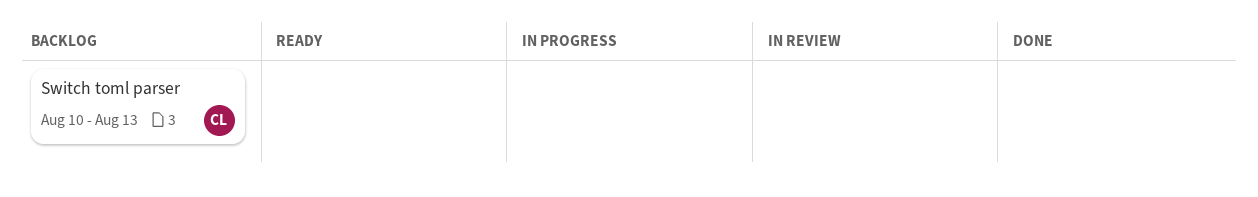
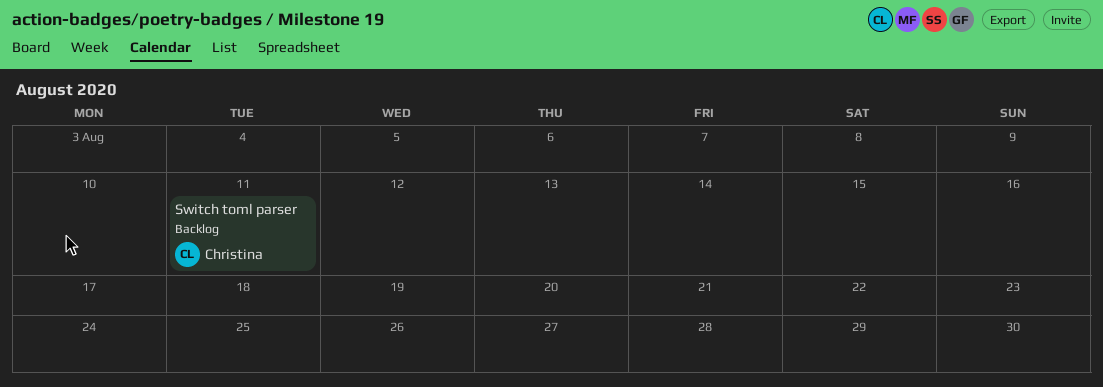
Switch toml parser, due: Aug 13 -> Aug 11

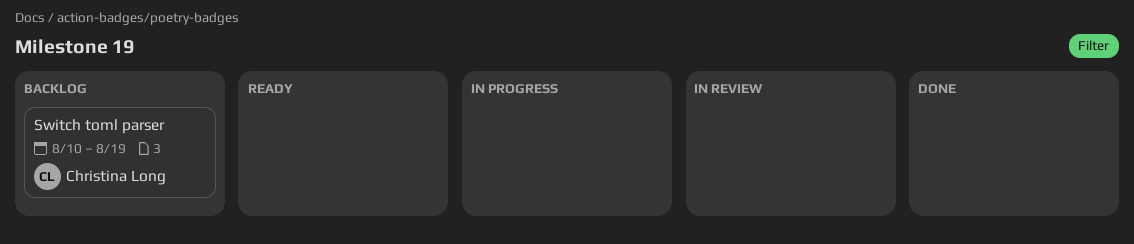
Switch toml parser, due: Aug 11 -> Aug 19

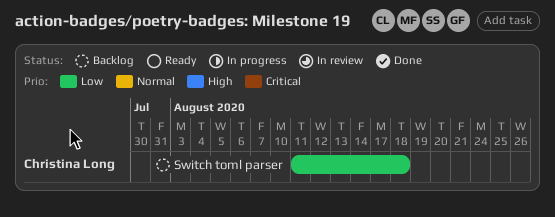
Switch toml parser, start: Aug 10 -> Aug 11
Switch toml parser, due: Aug 19 -> Aug 18

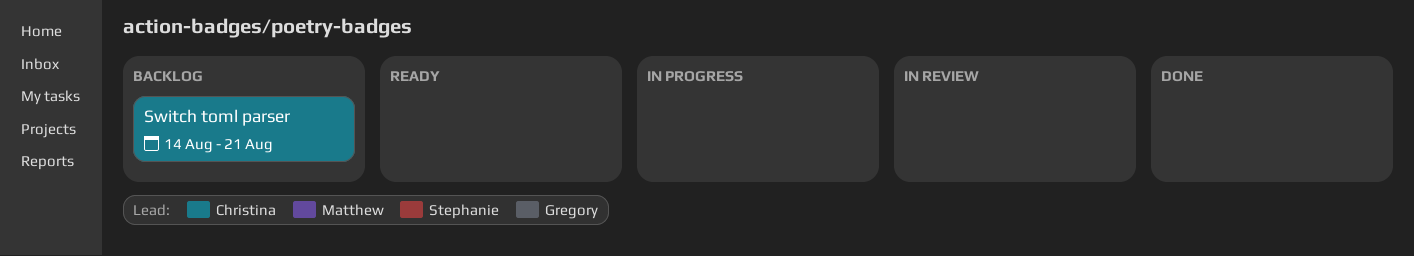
Switch toml parser, start: Aug 11 -> Aug 14
Switch toml parser, due: Aug 18 -> Aug 21

